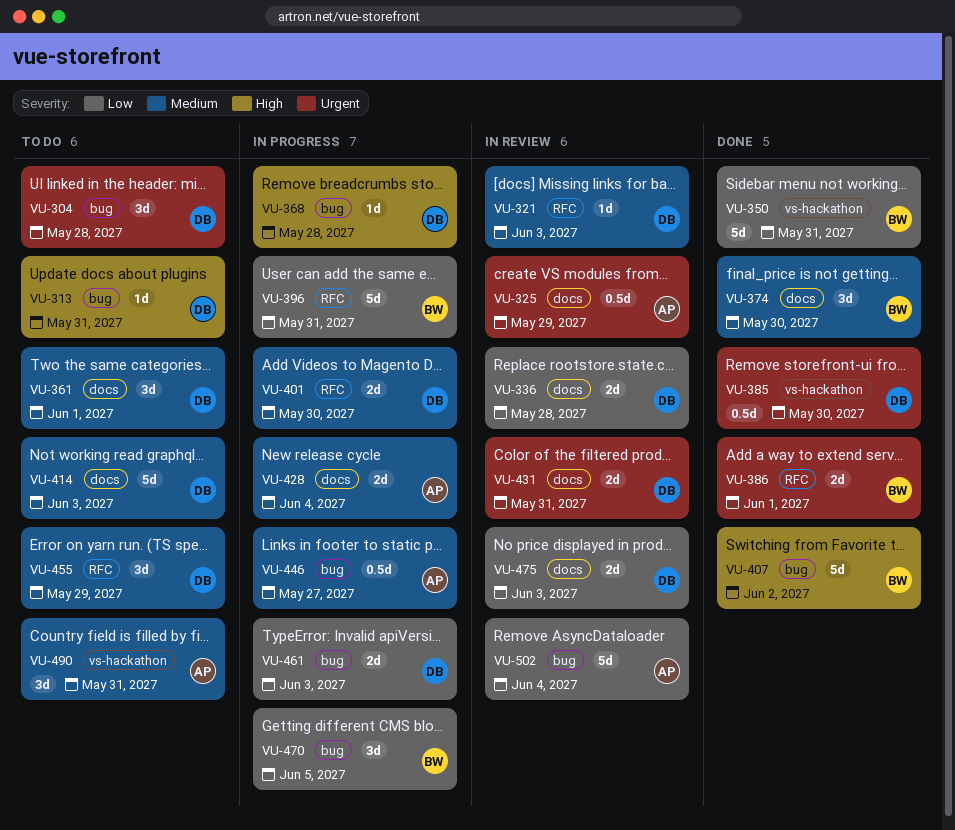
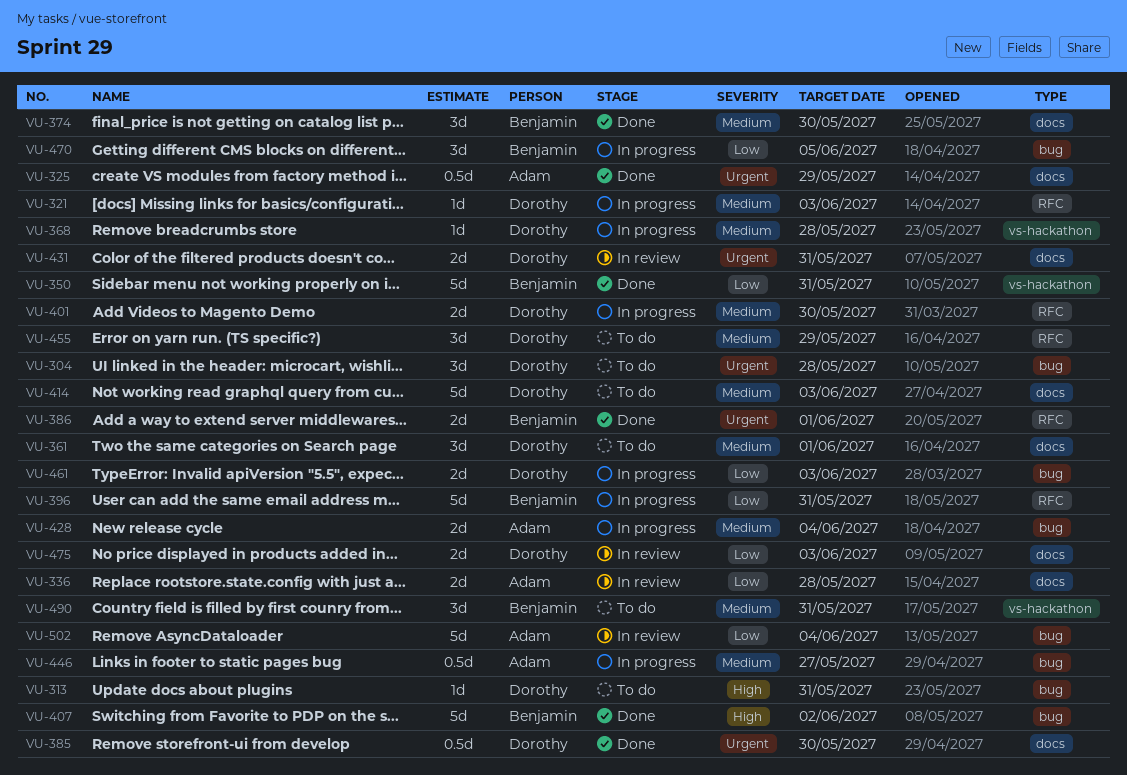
VU-321, status: In review -> In progress
VU-325, status: In review -> Done
VU-336, owner: Dorothy -> Adam
VU-368, priority: High -> Medium
VU-368, label: bug -> vs-hackathon
VU-385, label: vs-hackathon -> docs
VU-428, label: docs -> bug
VU-490, owner: Adam -> Benjamin

